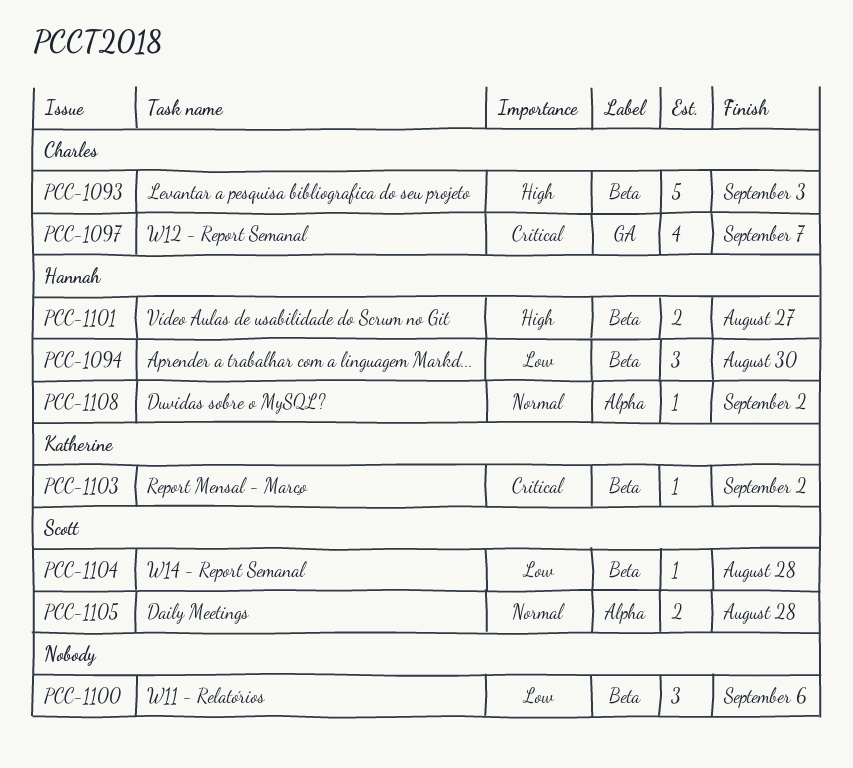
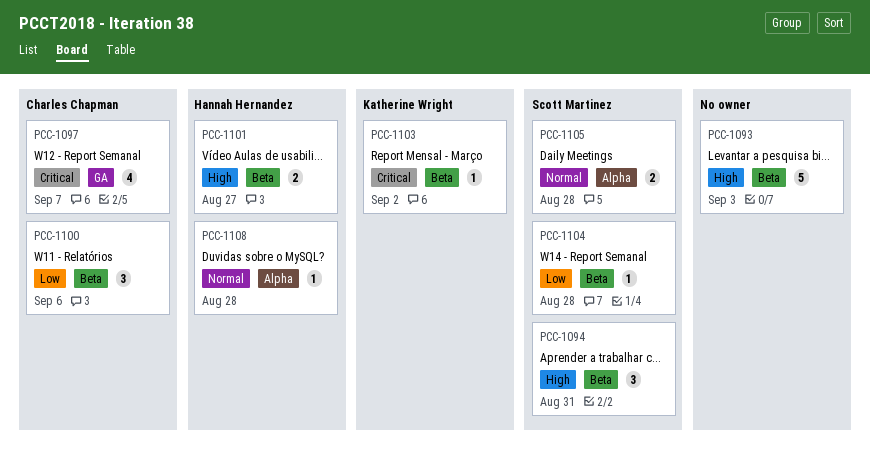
PCC-1093, owner: Charles Chapman -> none
PCC-1094, owner: Hannah Hernandez -> Scott Martinez
PCC-1094, priority: Low -> High
PCC-1094, due: Aug 30 -> Aug 31
PCC-1100, owner: none -> Charles Chapman
PCC-1108, due: Sep 2 -> Aug 28

